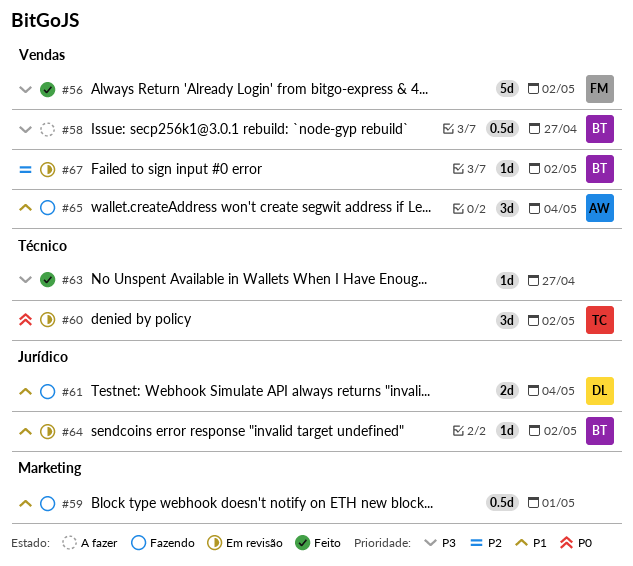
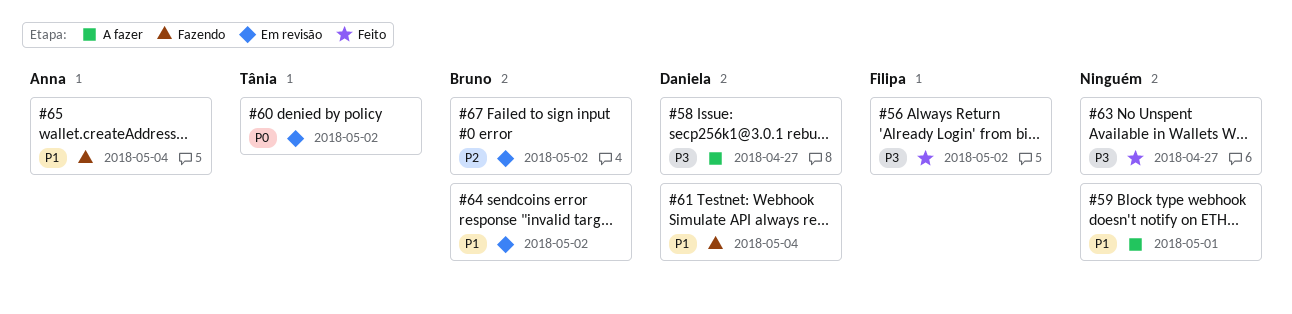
#58, owner: Bruno -> Daniela
#59, status: Fazendo -> A fazer

